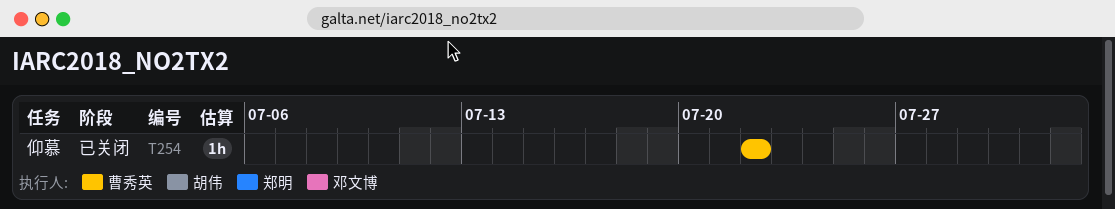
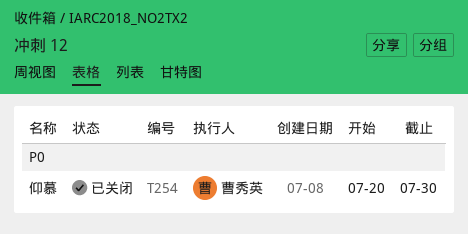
T254, start: Jul 22 -> Jul 20
T254, due: Jul 22 -> Jul 30

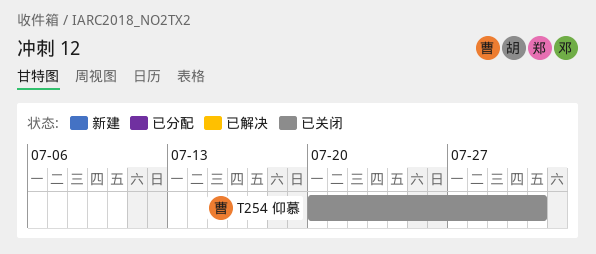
T254, due: Jul 30 -> Jul 31

